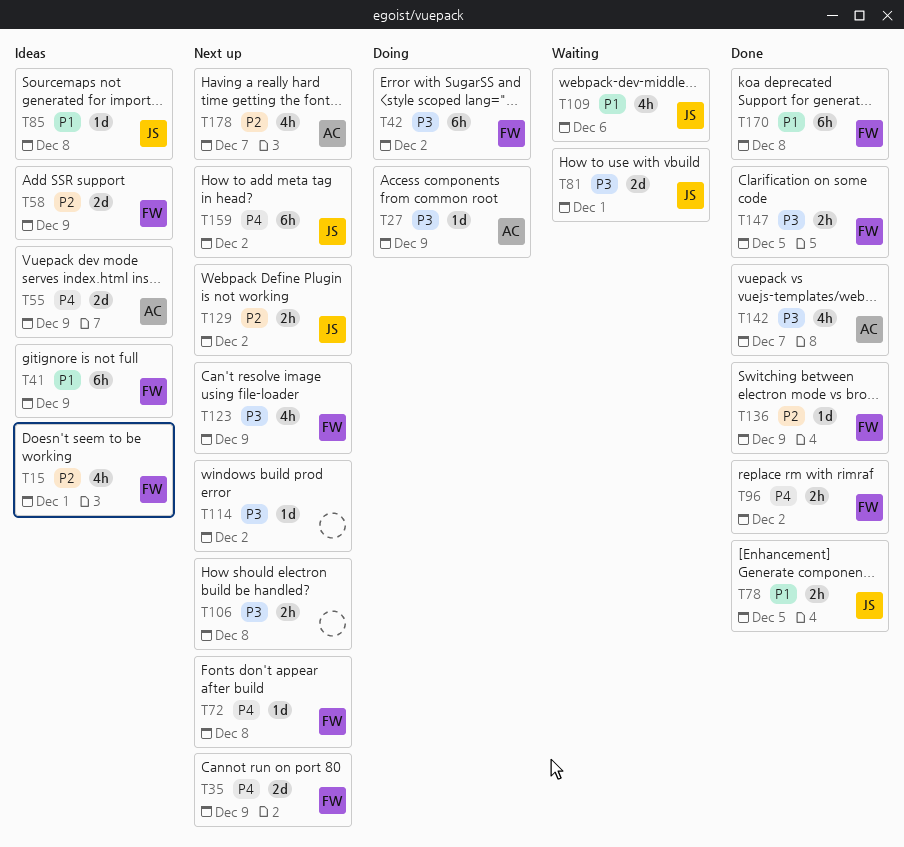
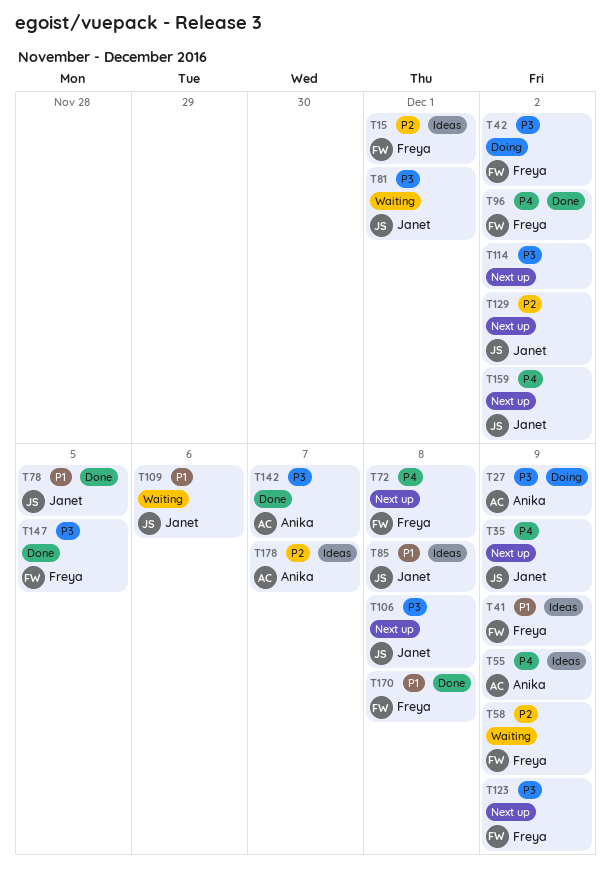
T35, owner: Freya -> Janet
T58, status: Ideas -> Waiting
T106, owner: none -> Janet
T136: present -> none
T178, status: Next up -> Ideas

